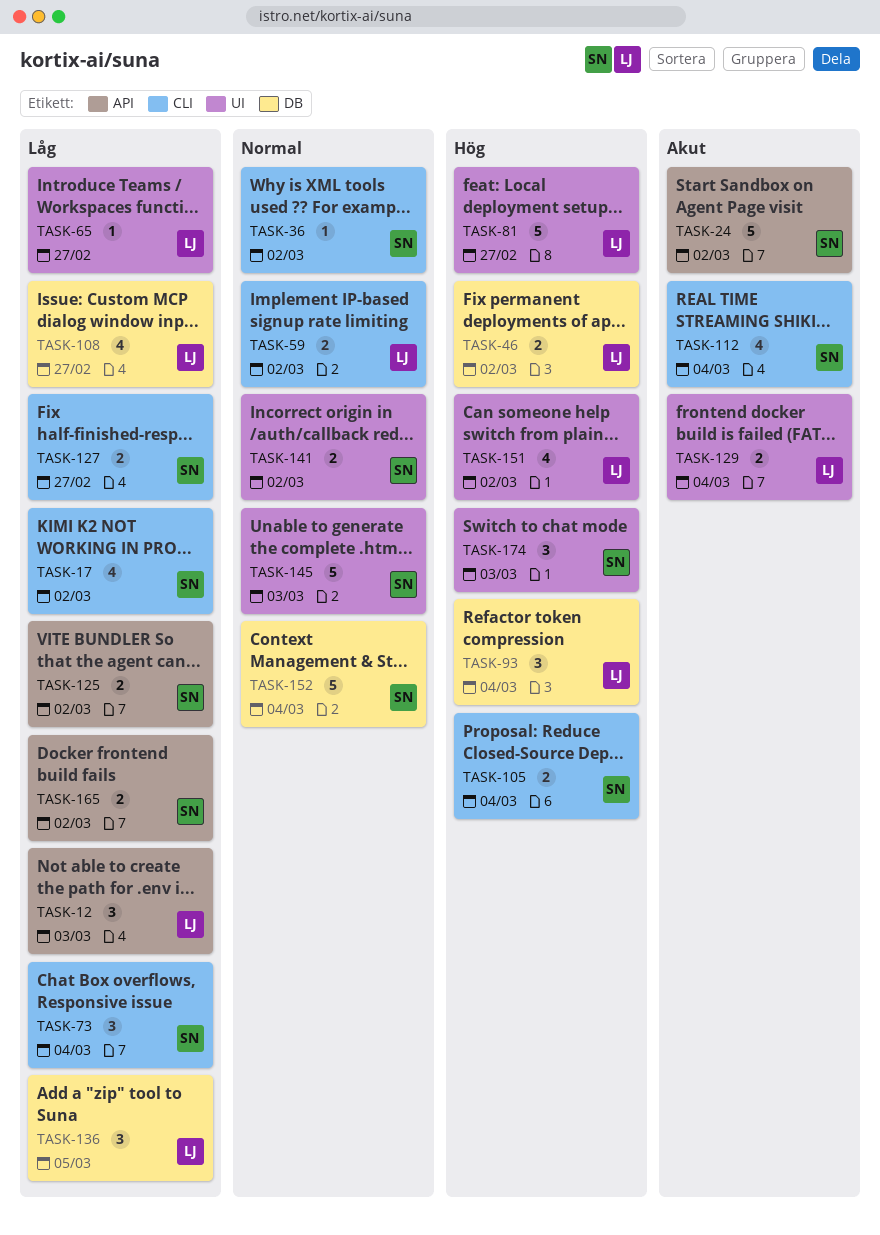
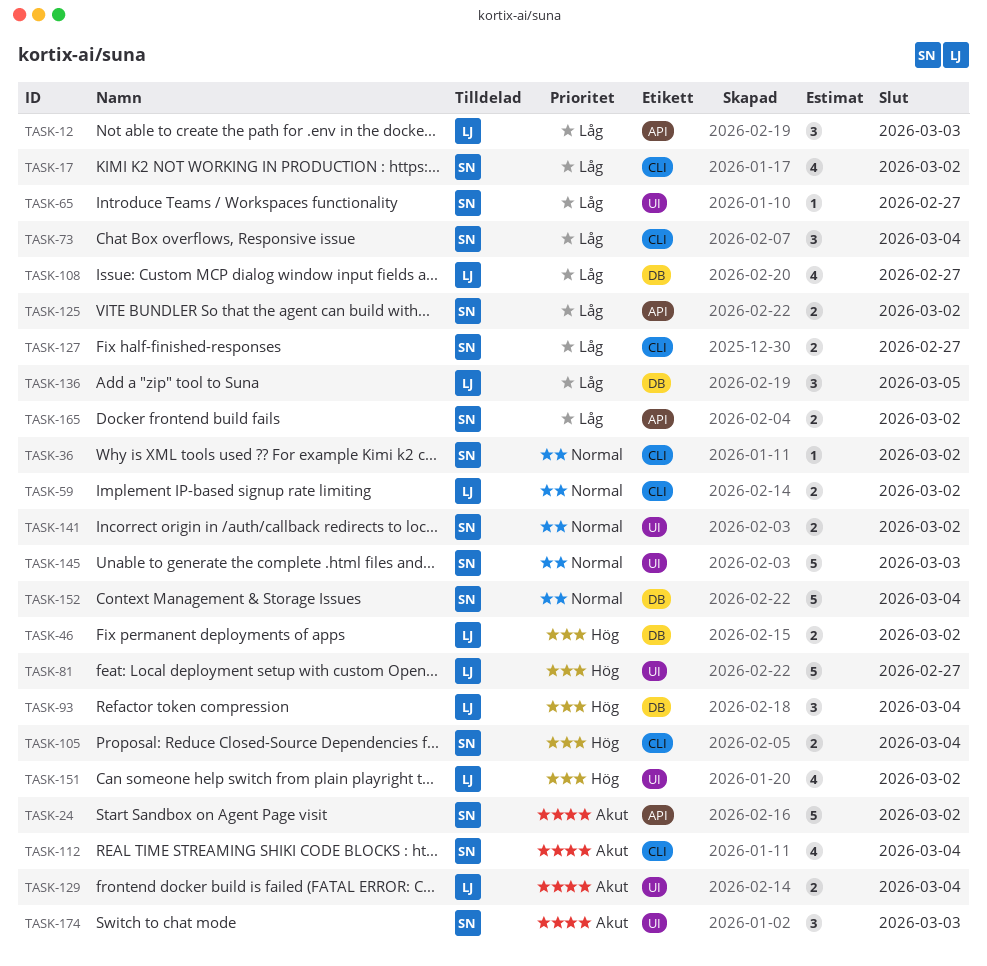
TASK-65, owner: LJ -> SN
TASK-174, priority: Hög -> Akut

